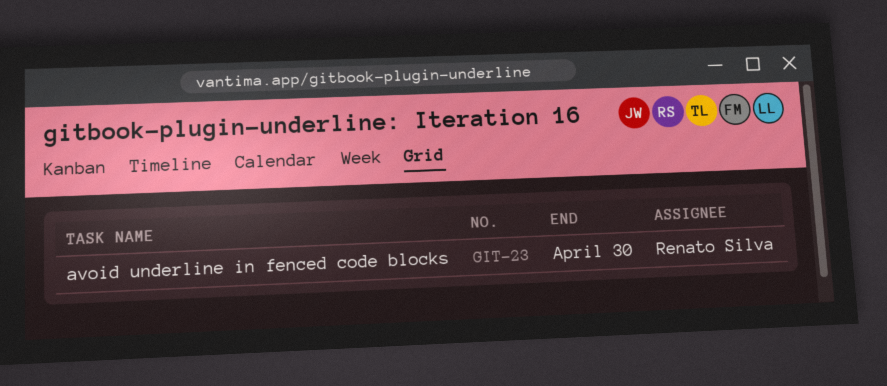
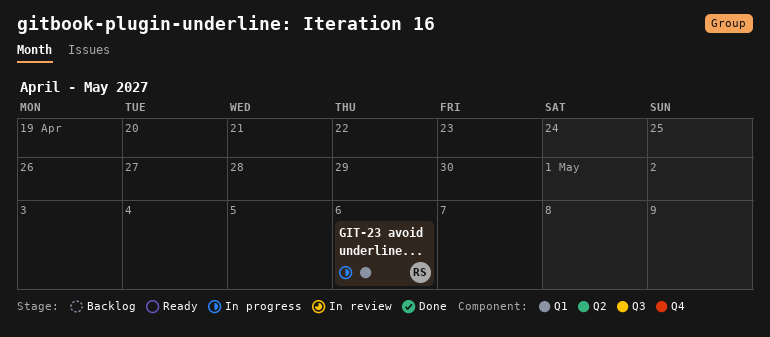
GIT-23, due: Apr 30 -> May 6

